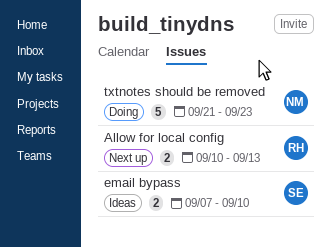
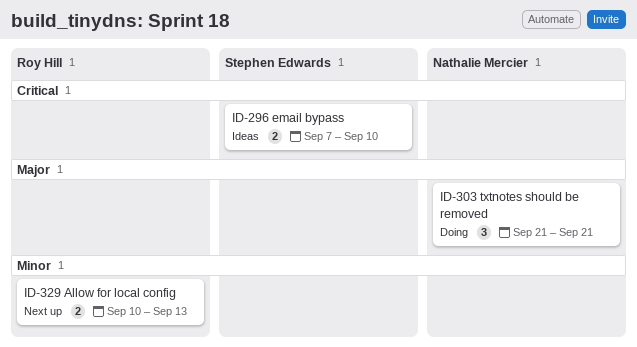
txtnotes should be removed, estimate: 5 -> 3
txtnotes should be removed, due: Sep 23 -> Sep 21

